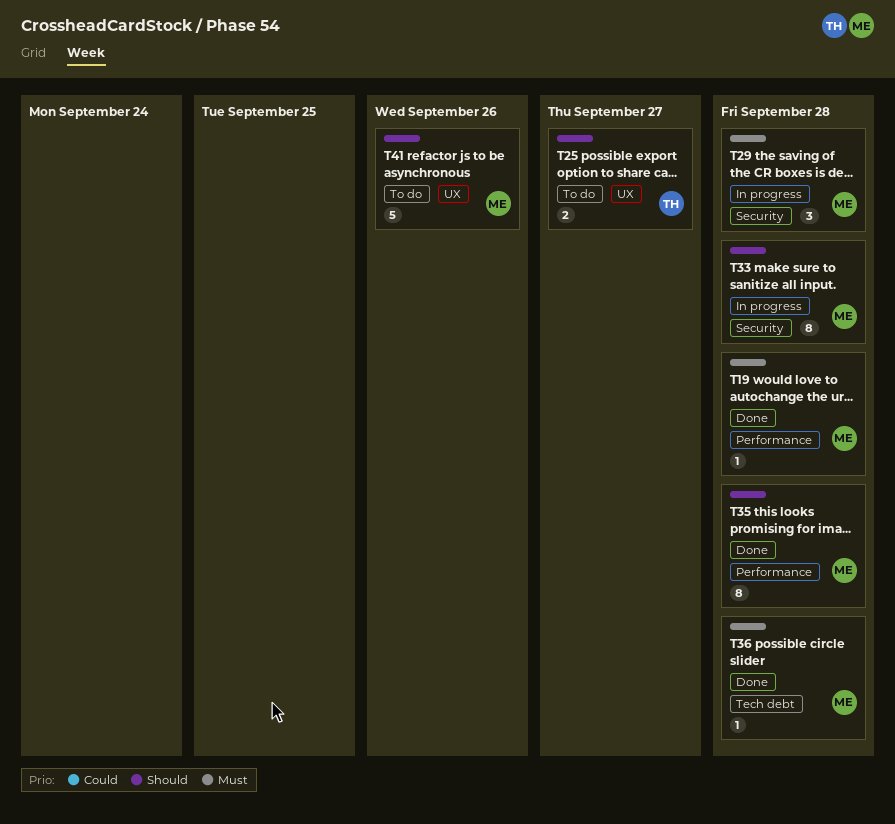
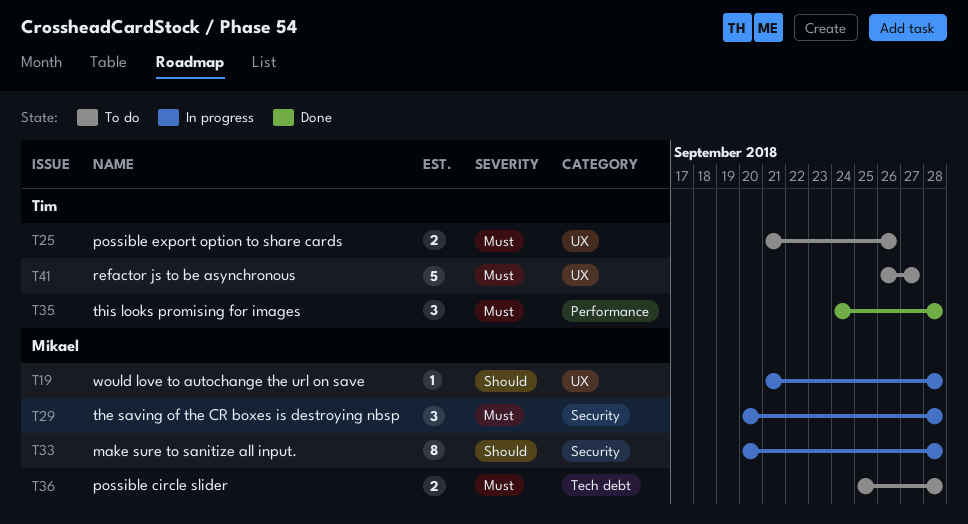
T19, status: Done -> In progress
T19, priority: Must -> Should
T19, label: Performance -> UX
T25, priority: Should -> Must
T25, due: Sep 27 -> Sep 26
T35, owner: Mikael -> Tim
T35, priority: Should -> Must
T35, estimate: 8 -> 3
T36, status: Done -> To do
T36, estimate: 1 -> 2
T41, owner: Mikael -> Tim
T41, priority: Should -> Must
T41, due: Sep 26 -> Sep 27

